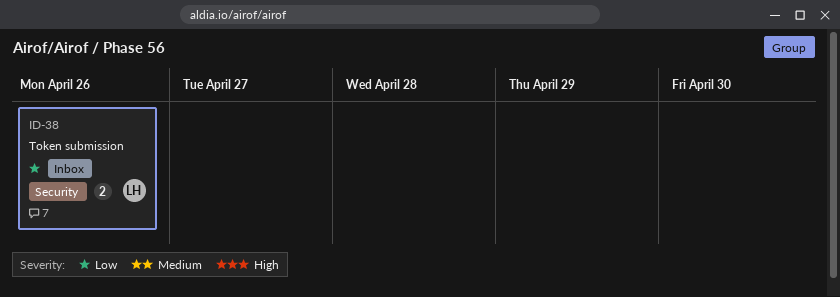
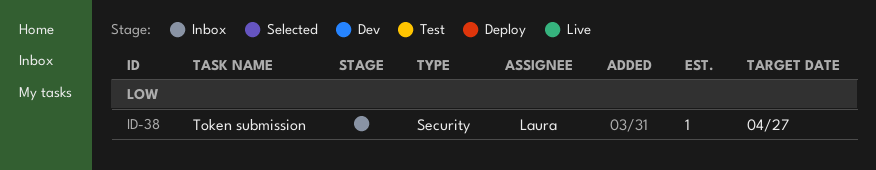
ID-38, estimate: 2 -> 1
ID-38, due: Apr 26 -> Apr 27

